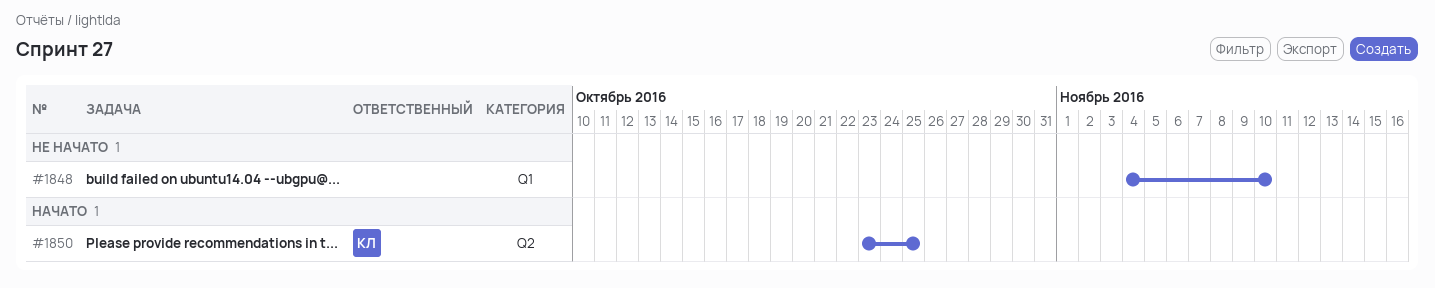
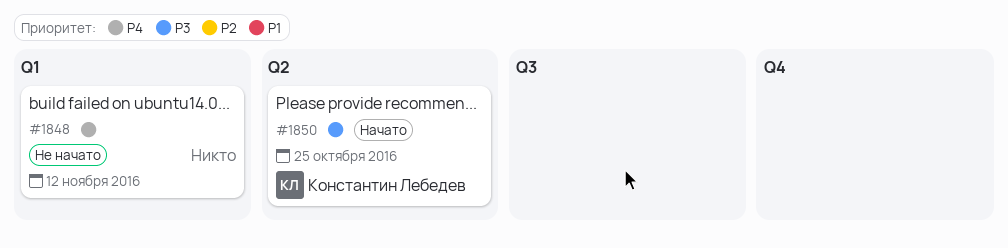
#1848, due: Nov 10 -> Nov 12

